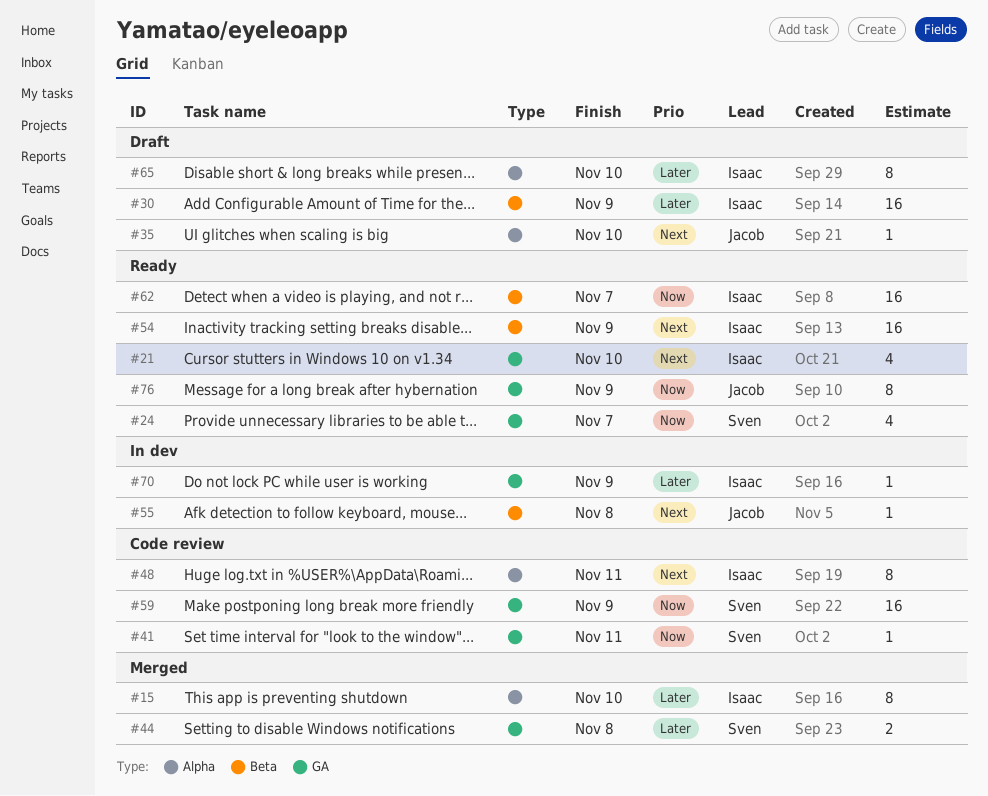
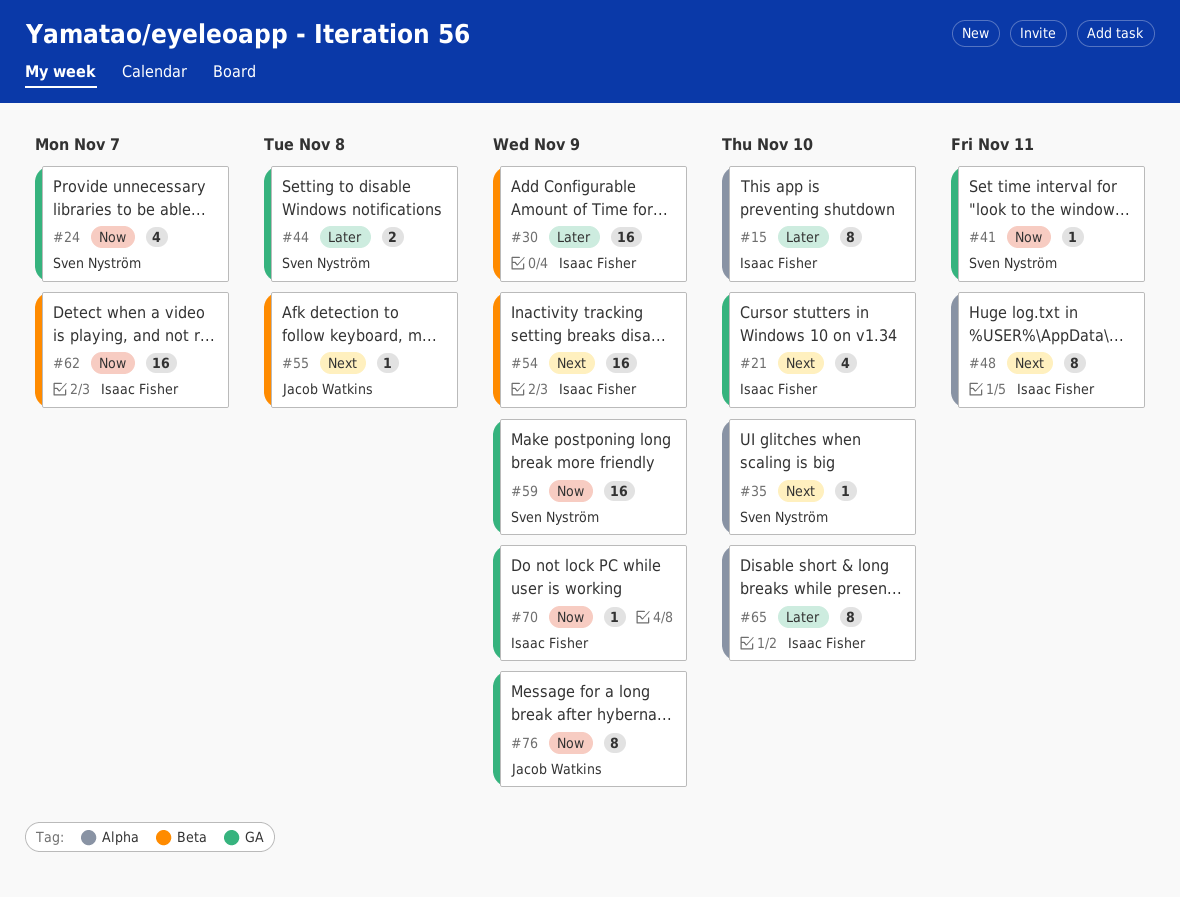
#35, owner: Jacob Watkins -> Sven Nyström
#70, priority: Later -> Now

